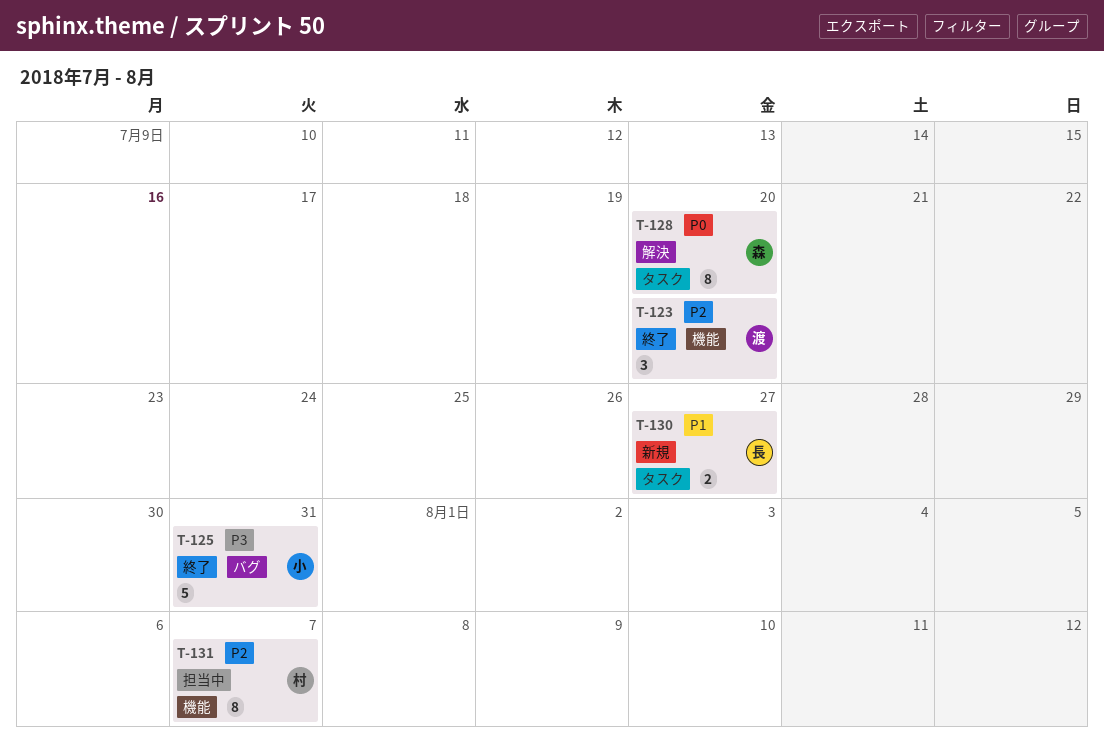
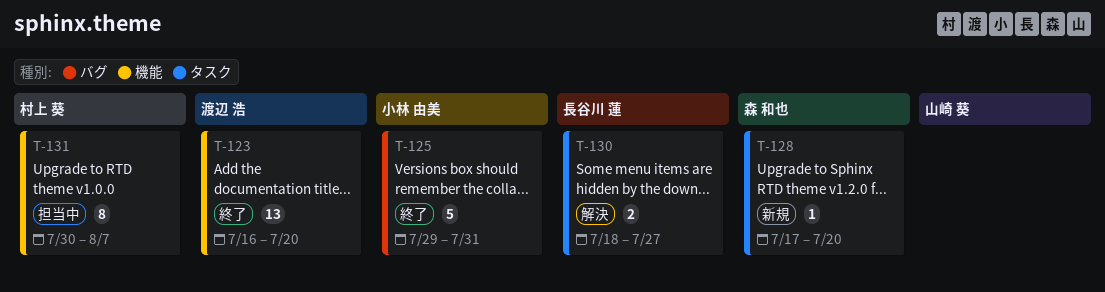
T-123, estimate: 3 -> 13
T-128, status: 解決 -> 新規
T-128, estimate: 8 -> 1
T-130, status: 新規 -> 解決

